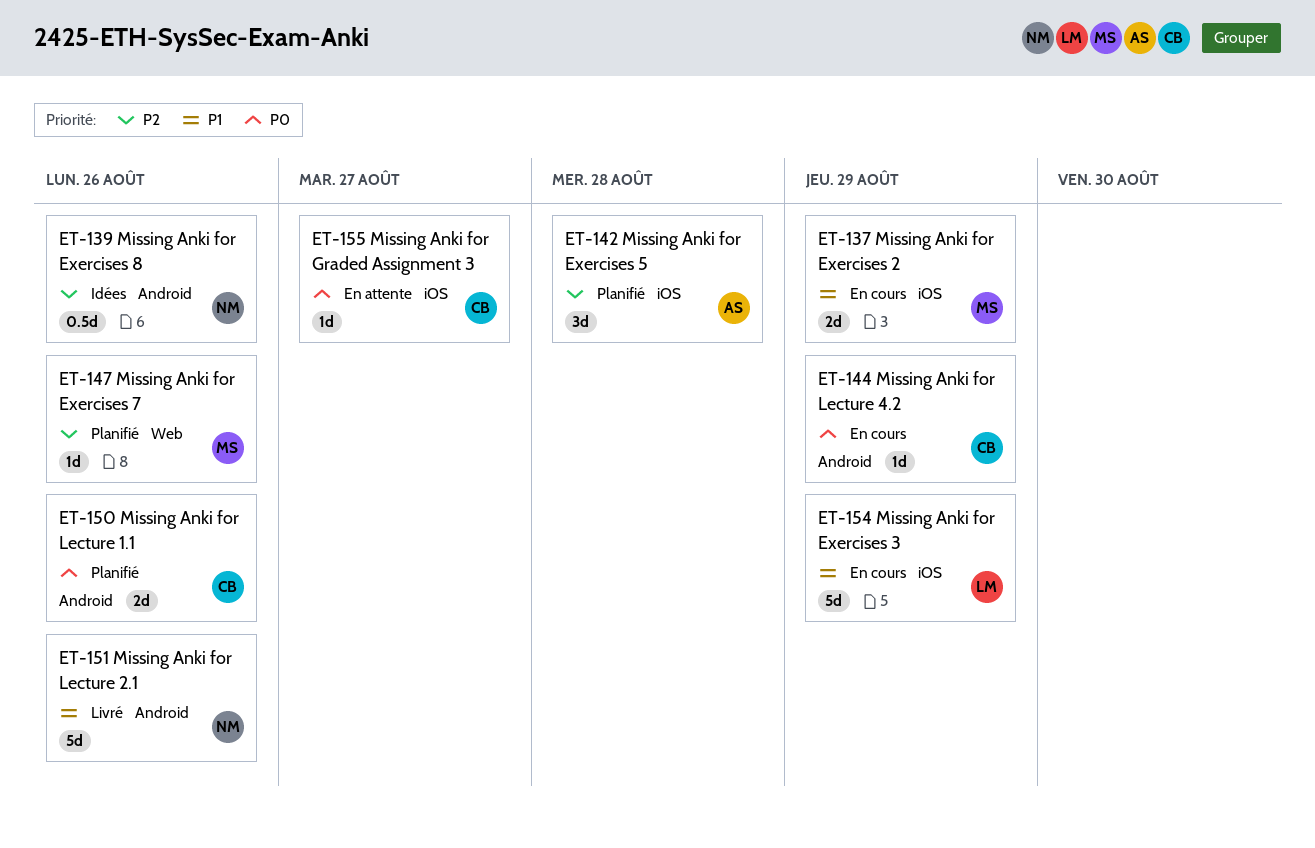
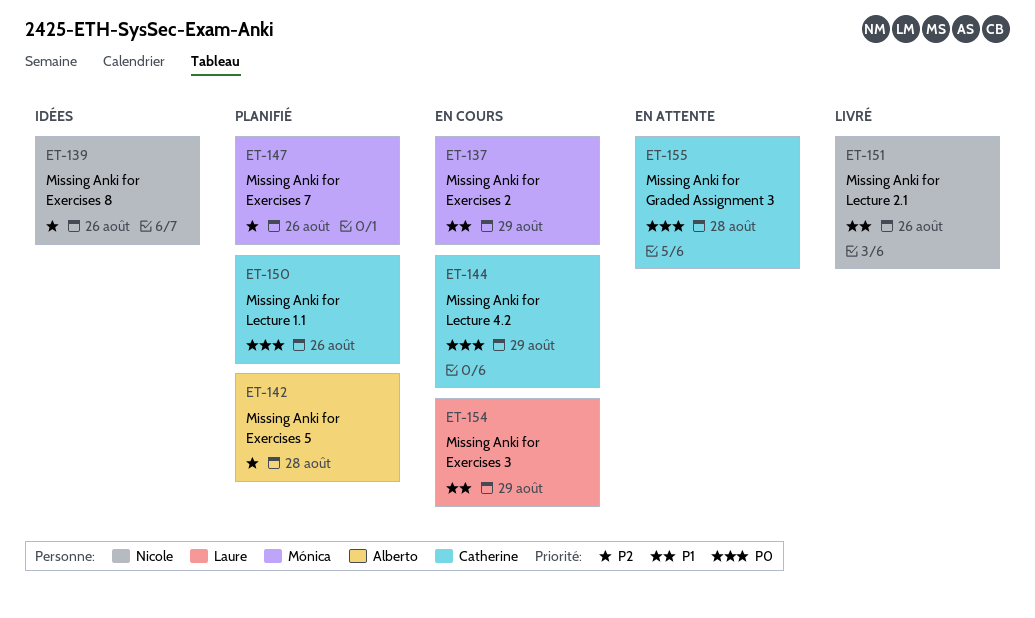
ET-155, due: Aug 27 -> Aug 28

